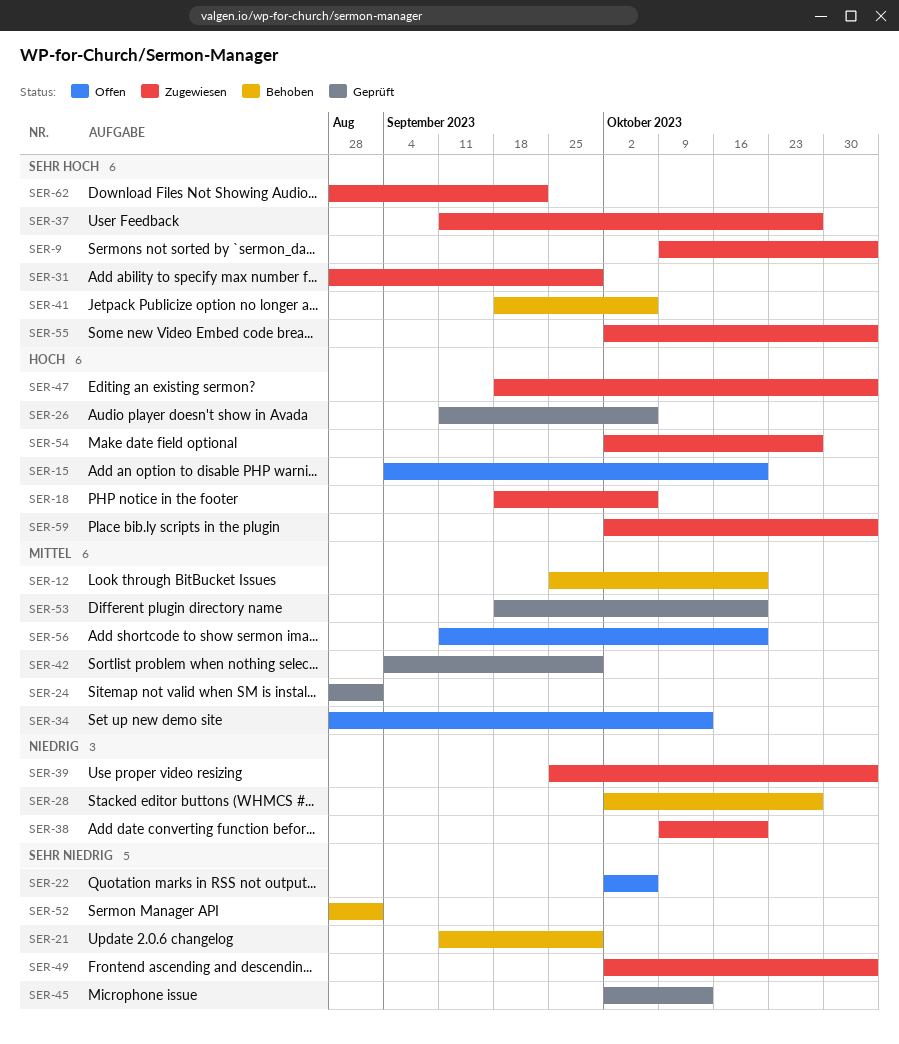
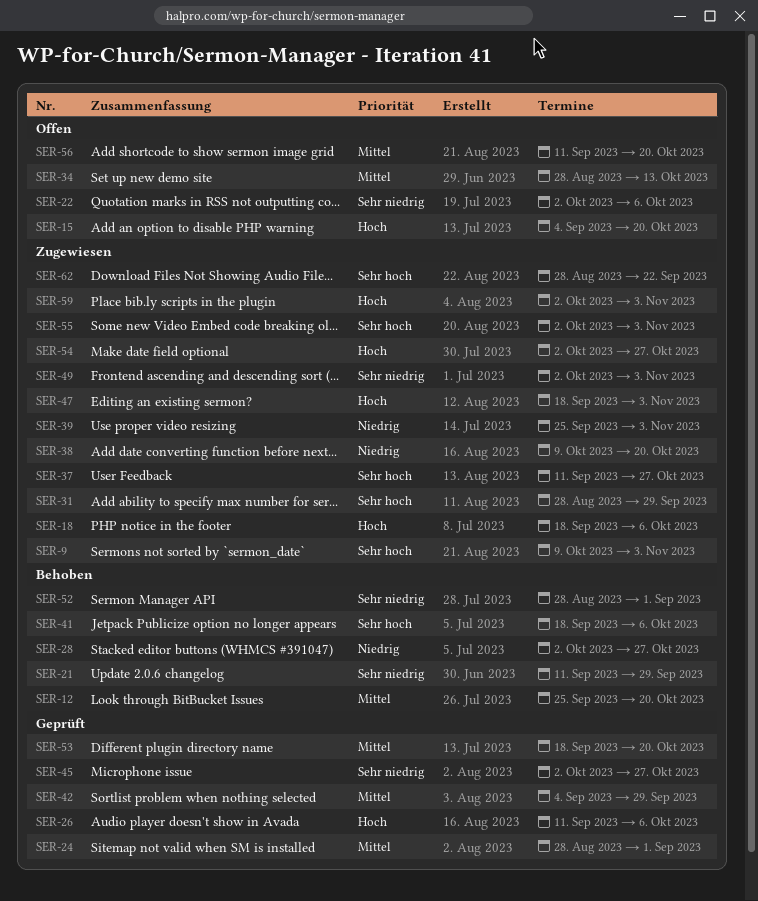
SER-45, due: Oct 13 -> Oct 27

